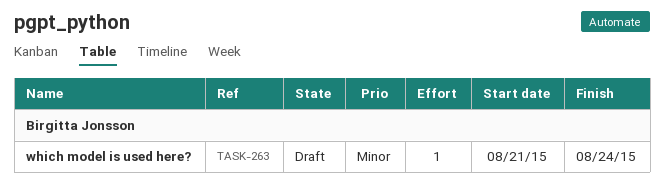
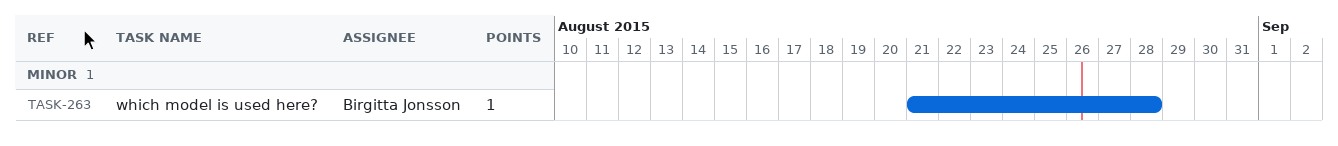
TASK-263, due: Aug 24 -> Aug 28

